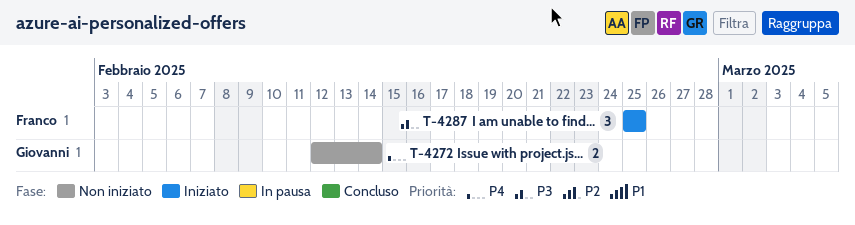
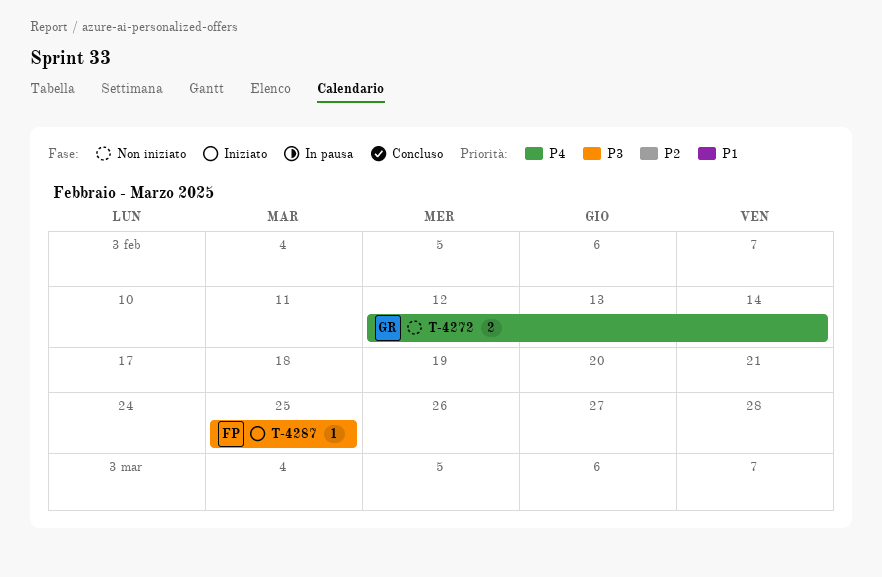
T-4287, estimate: 3 -> 1

